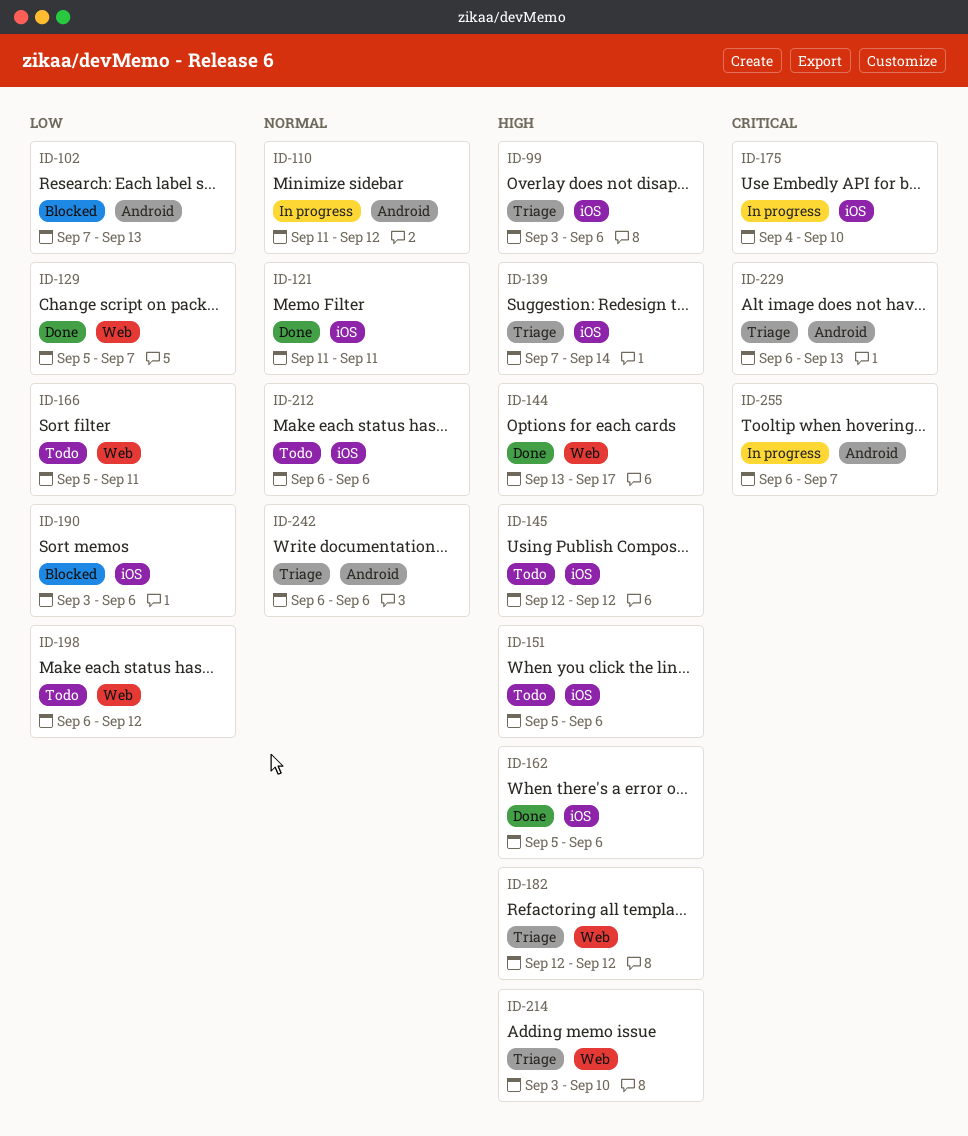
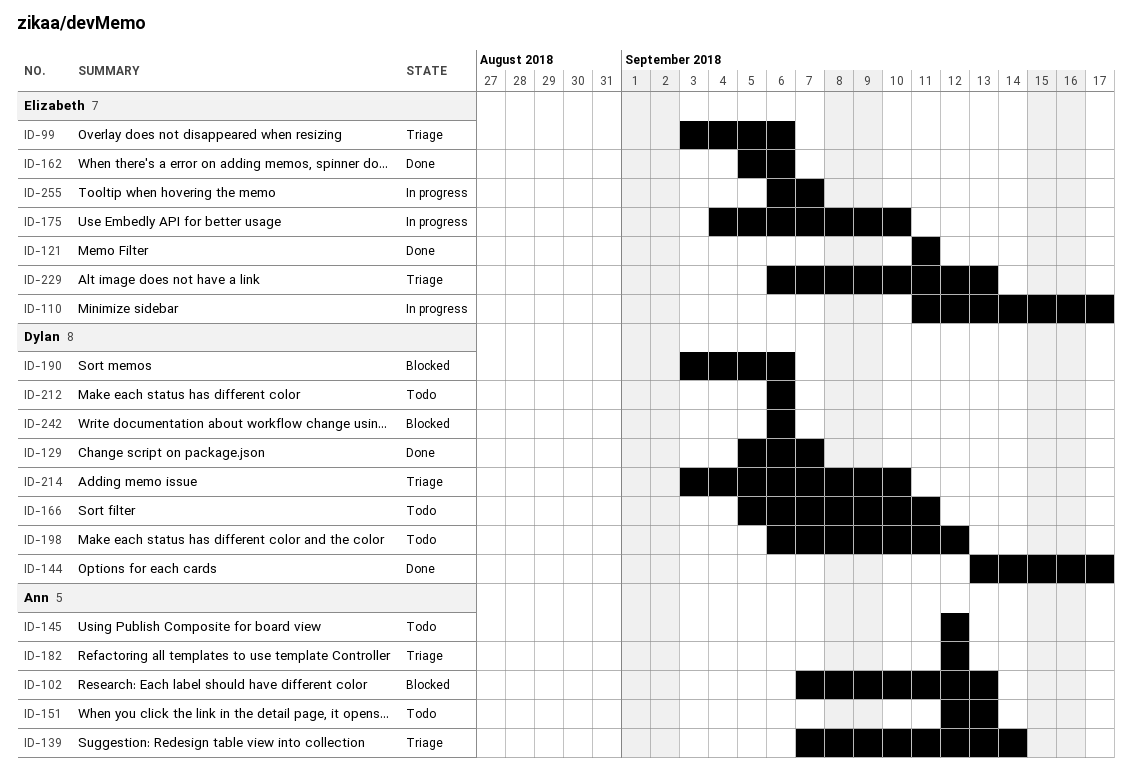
ID-110, due: Sep 12 -> Sep 17
ID-151, start: Sep 5 -> Sep 12
ID-151, due: Sep 6 -> Sep 13
ID-242, status: Triage -> Blocked

